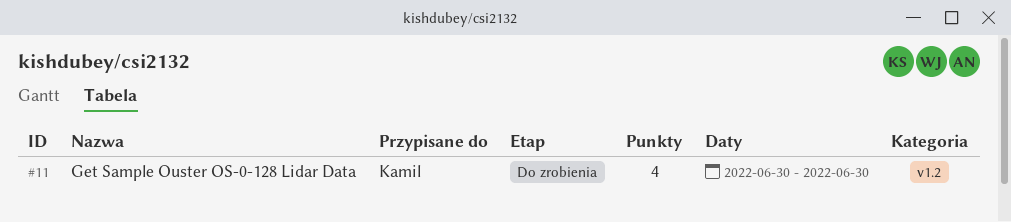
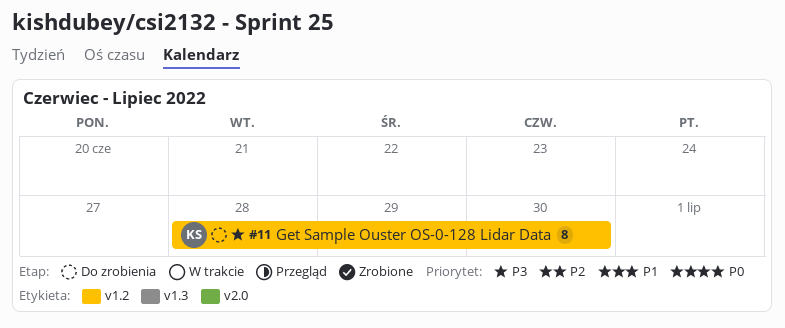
#11, estimate: 4 -> 8
#11, start: Jun 30 -> Jun 28

